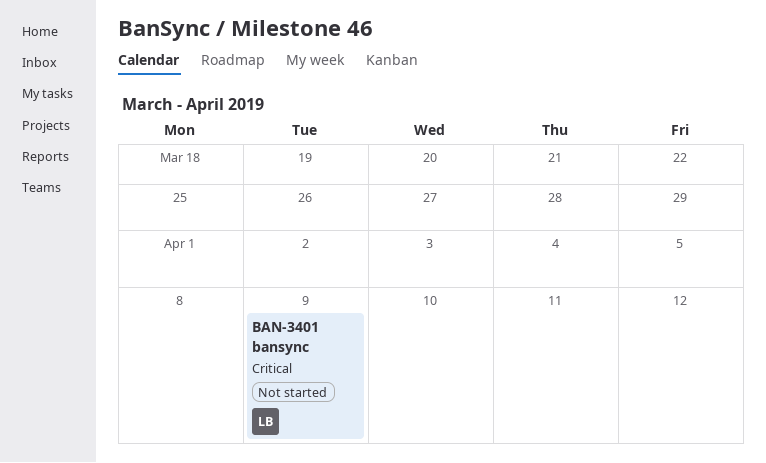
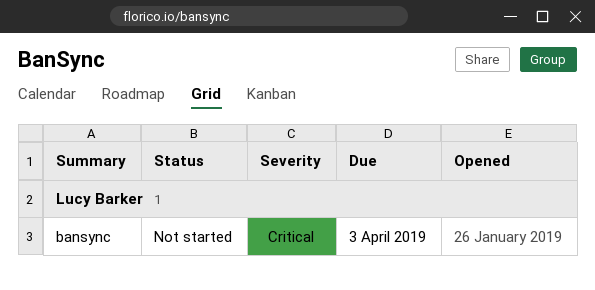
bansync, due: Apr 9 -> Apr 3

